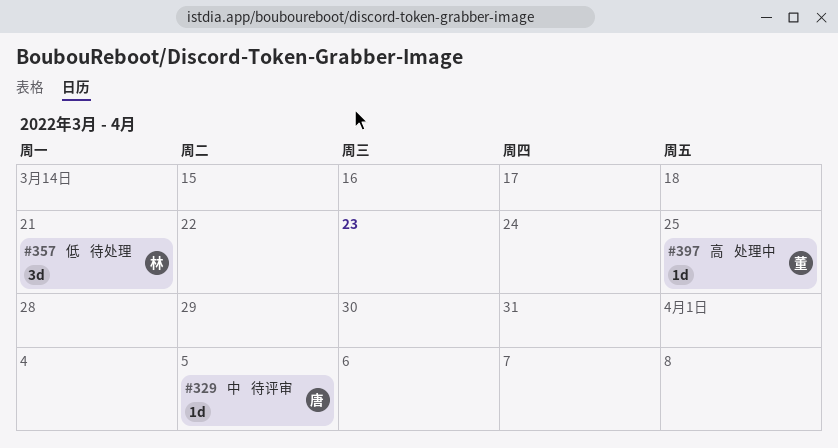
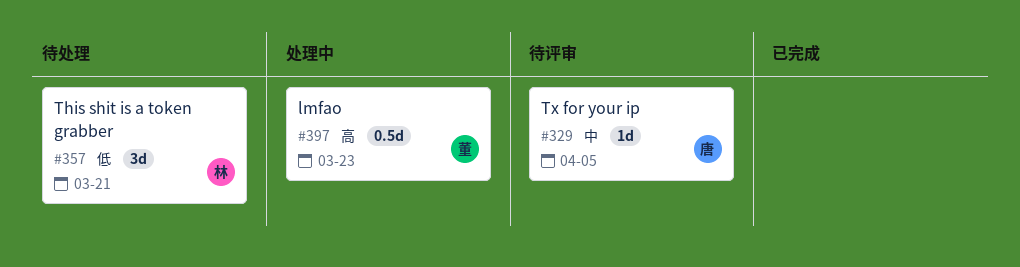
#397, estimate: 1d -> 0.5d
#397, due: Mar 25 -> Mar 23

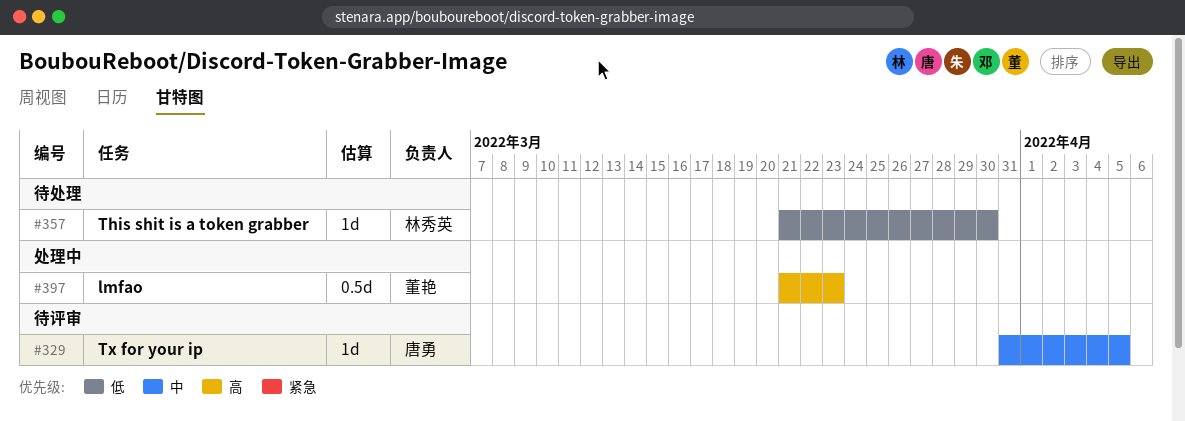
#357, estimate: 3d -> 1d
#357, due: Mar 21 -> Mar 30

